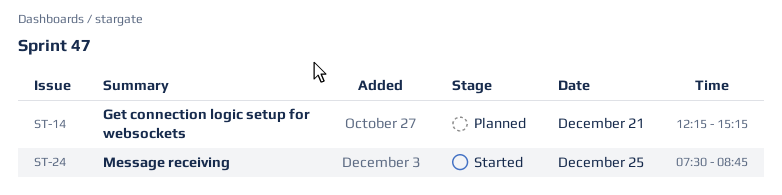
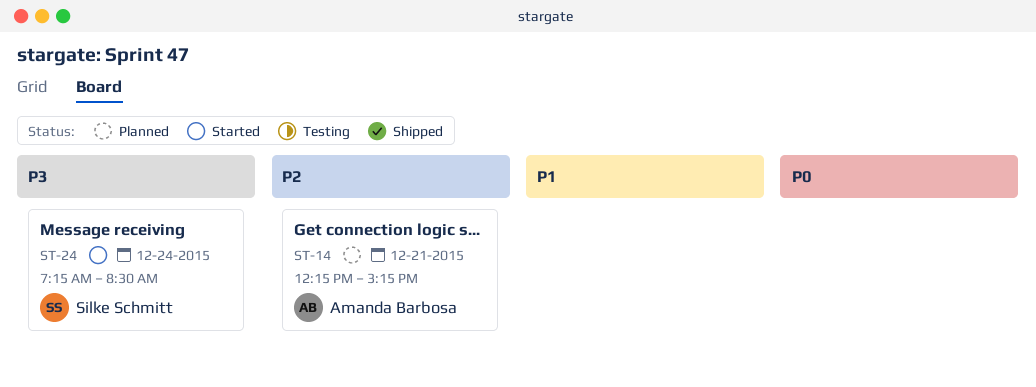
ST-24, day: Dec 25 -> Dec 24
ST-24, begins: 07:30 -> 07:15
ST-24, ends: 08:45 -> 08:30

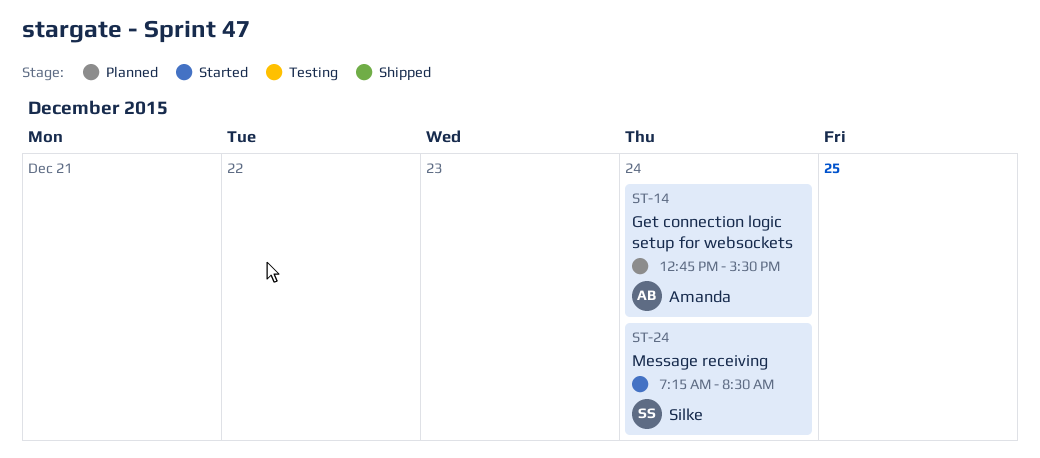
ST-14, day: Dec 21 -> Dec 24
ST-14, begins: 12:15 -> 12:45
ST-14, ends: 15:15 -> 15:30

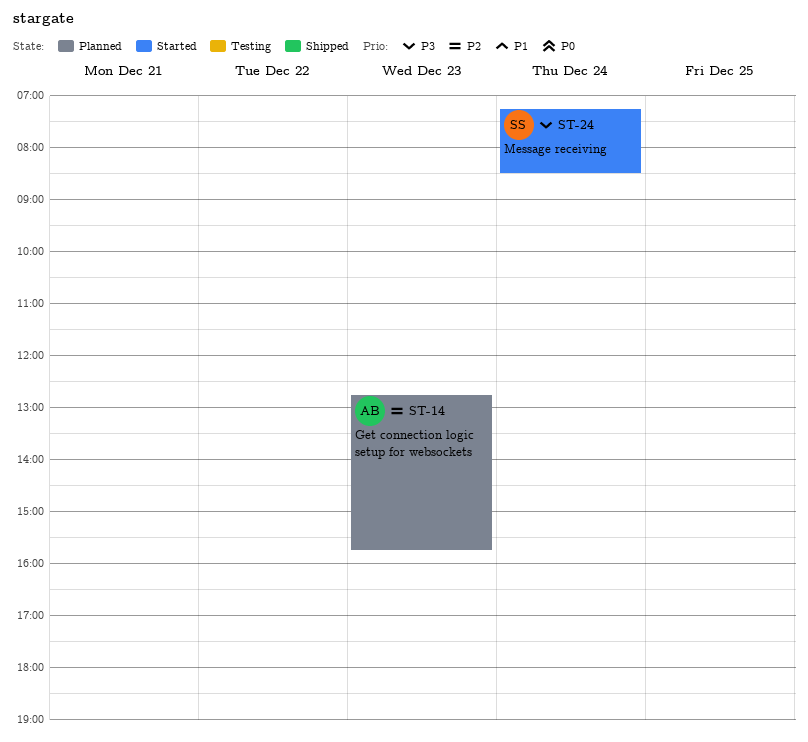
ST-14, day: Dec 24 -> Dec 23
ST-14, ends: 15:30 -> 15:45

